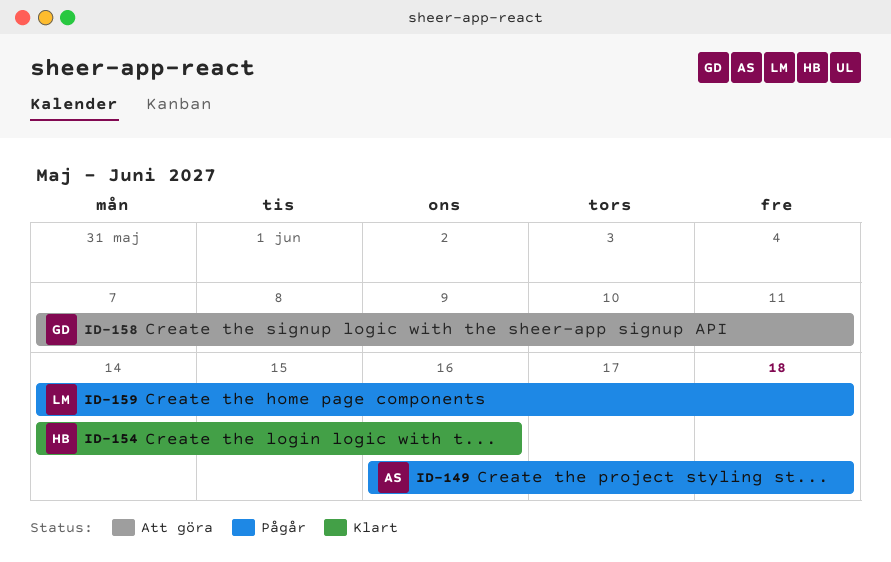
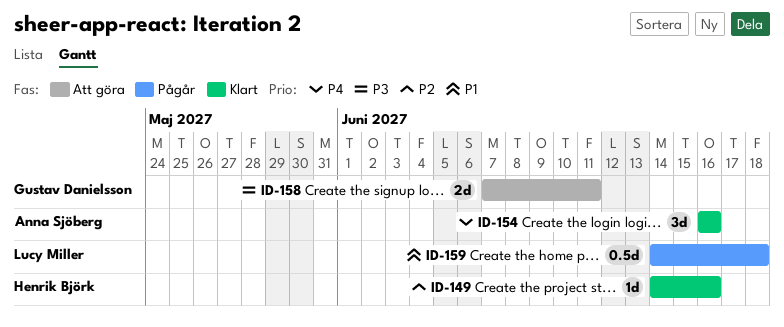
ID-149, status: Pågår -> Klart
ID-149, owner: Anna Sjöberg -> Henrik Björk
ID-149, start: Jun 16 -> Jun 14
ID-149, due: Jun 18 -> Jun 16
ID-154, owner: Henrik Björk -> Anna Sjöberg
ID-154, start: Jun 14 -> Jun 16

